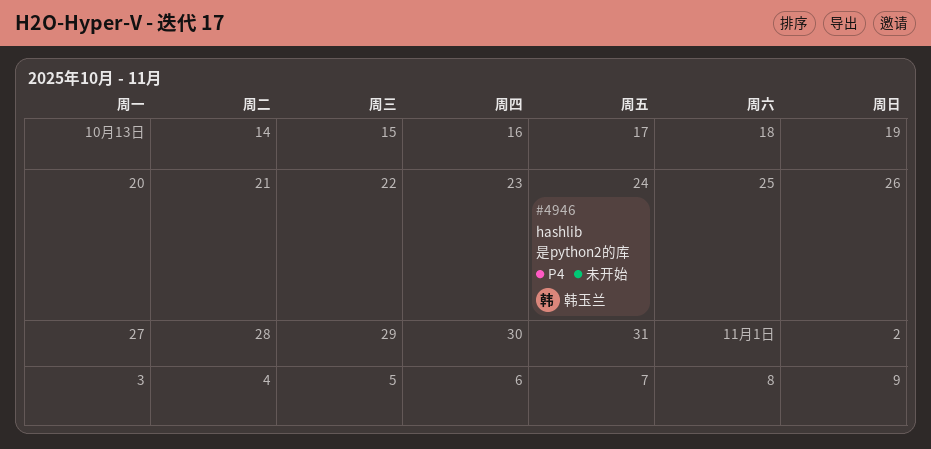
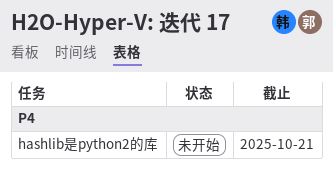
hashlib是python2的库, due: Oct 24 -> Oct 21

